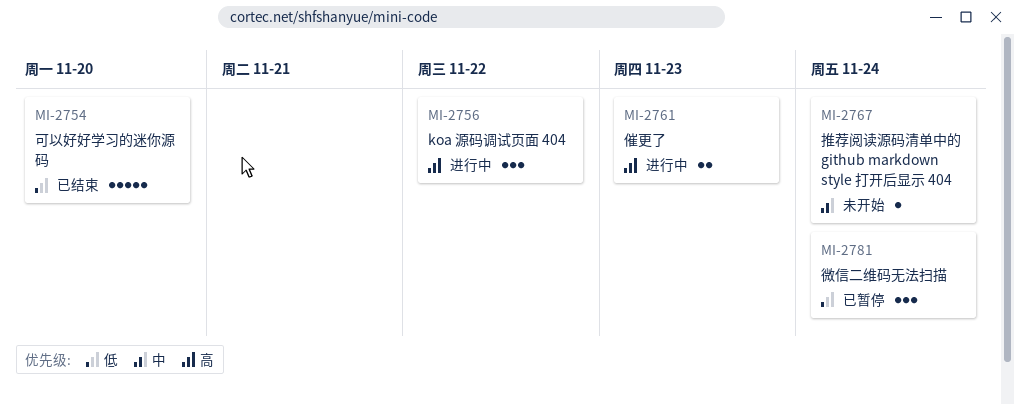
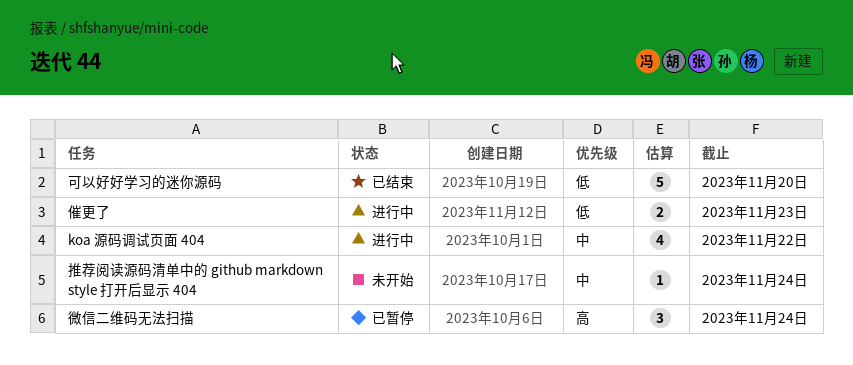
koa 源码调试页面 404, priority: 高 -> 中
koa 源码调试页面 404, estimate: 3 -> 4
催更了, priority: 高 -> 低
微信二维码无法扫描, priority: 低 -> 高

